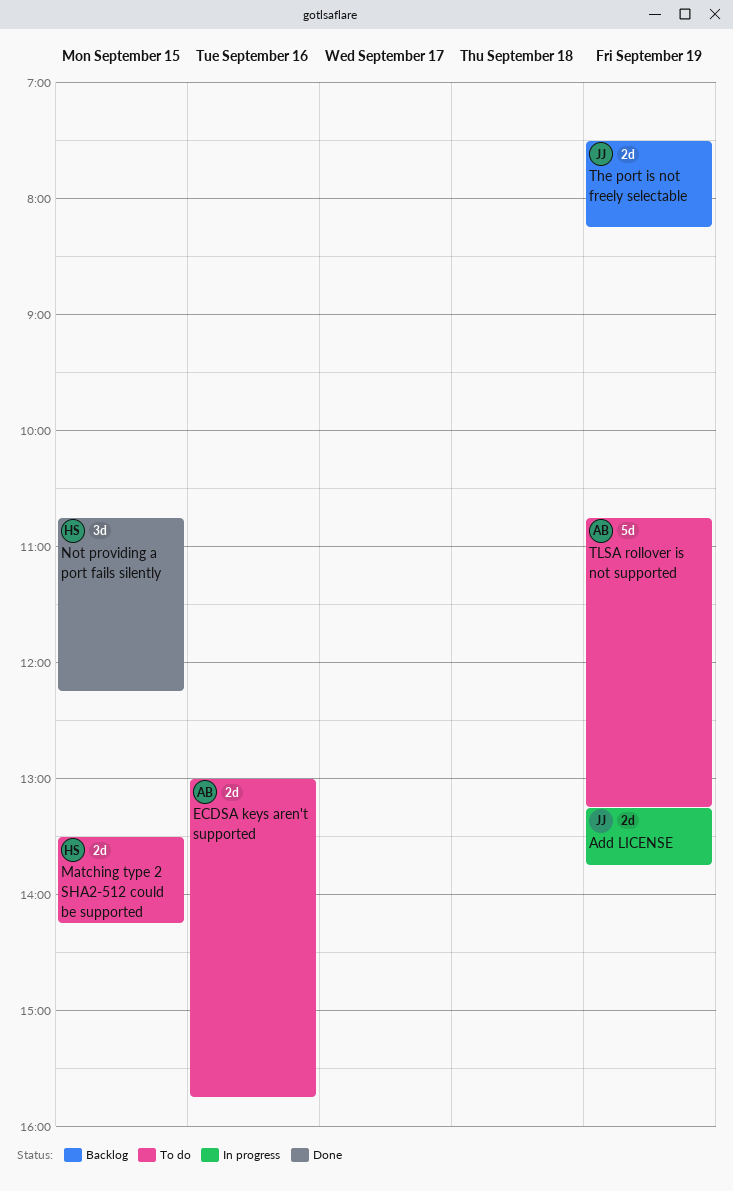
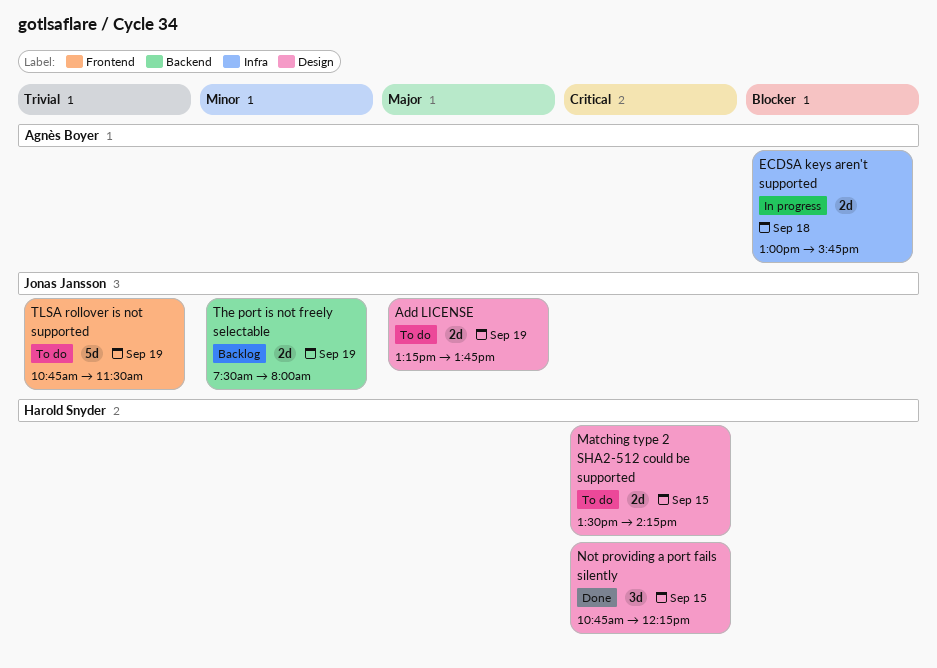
Add LICENSE, status: In progress -> To do
ECDSA keys aren't supported, status: To do -> In progress
ECDSA keys aren't supported, day: Sep 16 -> Sep 18
The port is not freely selectable, ends: 08:15 -> 08:00
TLSA rollover is not supported, owner: Agnès Boyer -> Jonas Jansson
TLSA rollover is not supported, ends: 13:15 -> 11:30

